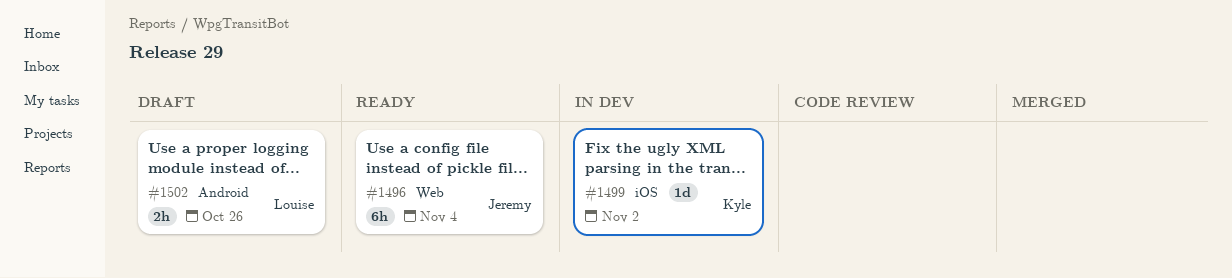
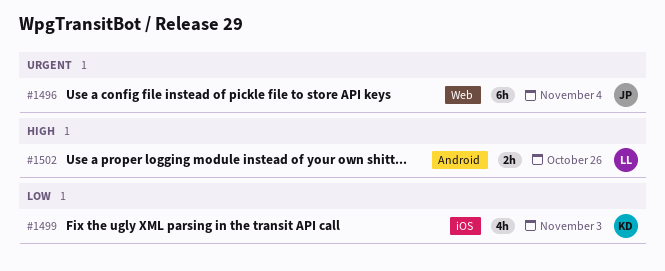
#1499, estimate: 1d -> 4h
#1499, due: Nov 2 -> Nov 3

